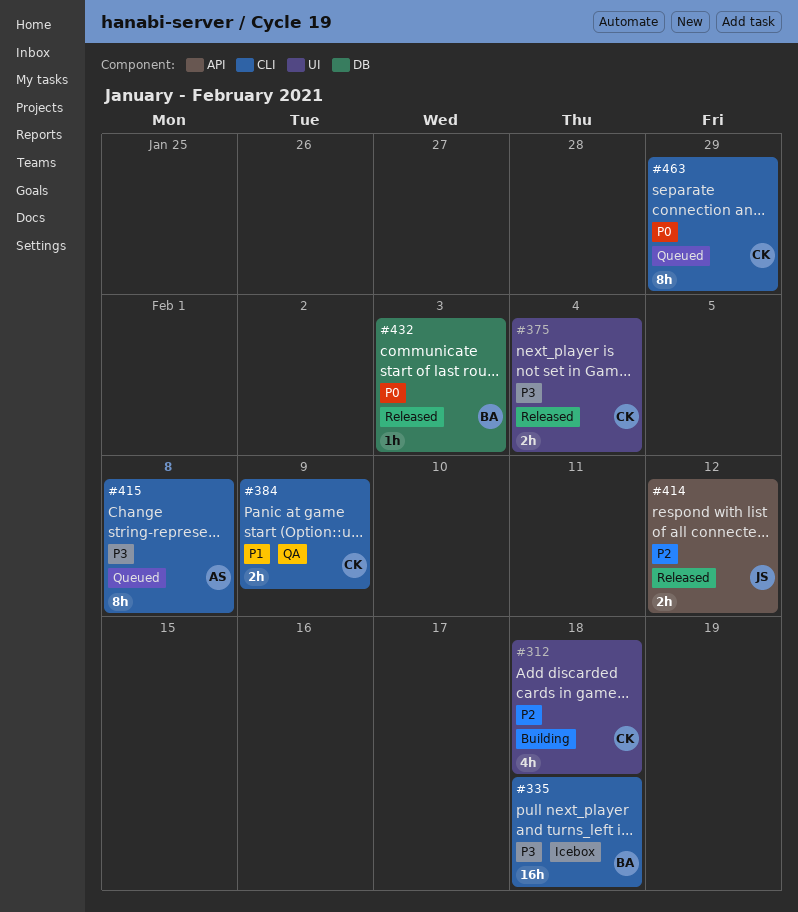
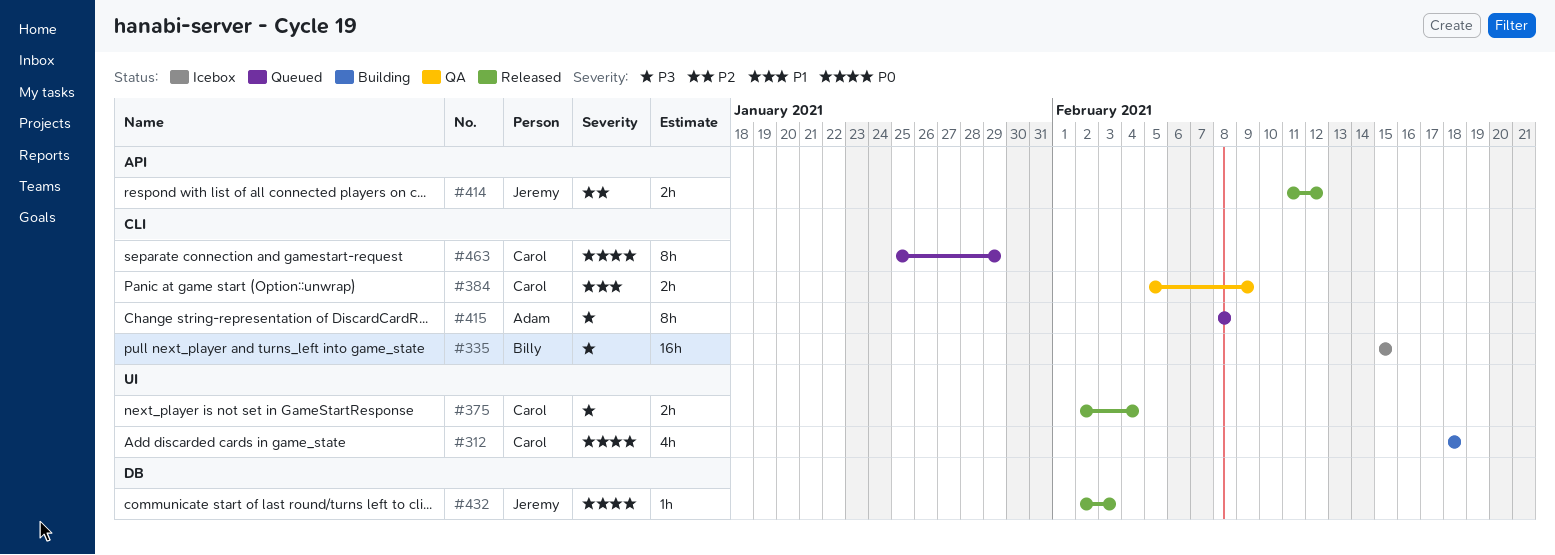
#312, priority: P2 -> P0
#335, due: Feb 18 -> Feb 15
#432, owner: Billy -> Jeremy

